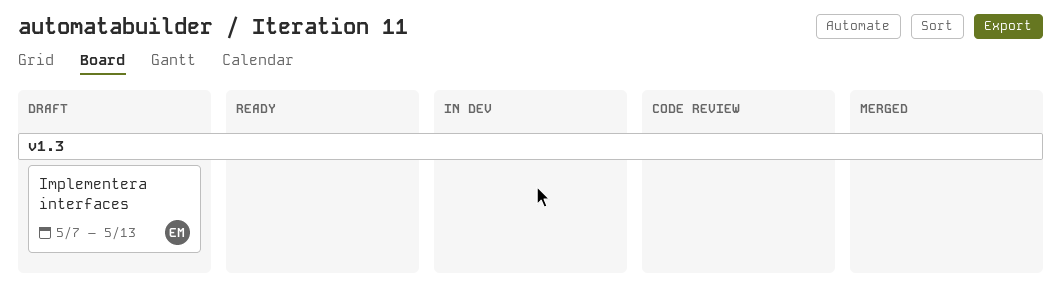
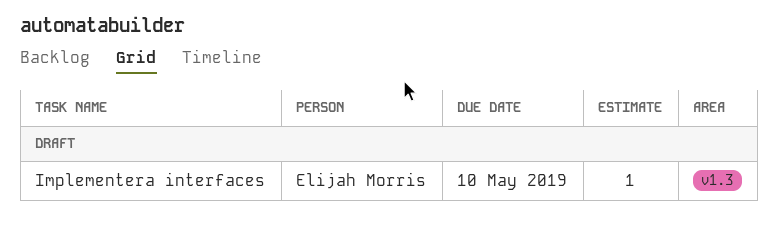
Implementera interfaces, due: May 13 -> May 10

